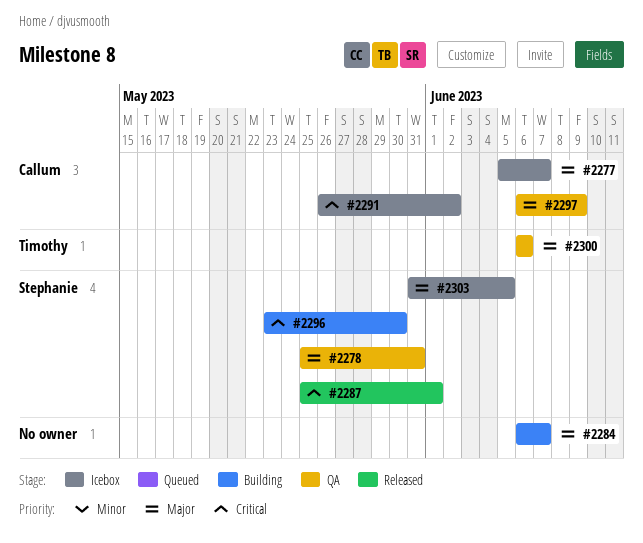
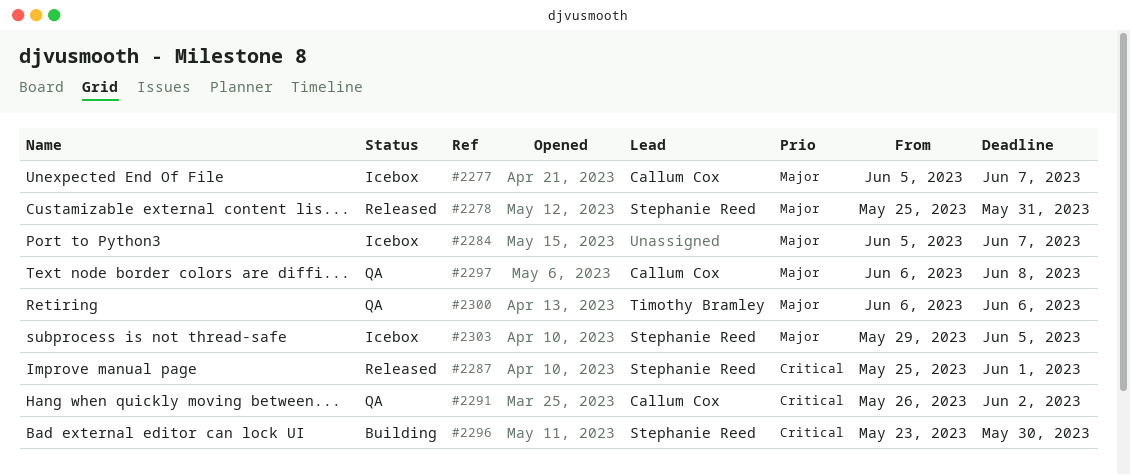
#2278, status: QA -> Released
#2284, status: Building -> Icebox
#2284, start: Jun 6 -> Jun 5
#2291, status: Icebox -> QA
#2297, due: Jun 9 -> Jun 8
#2303, start: May 31 -> May 29

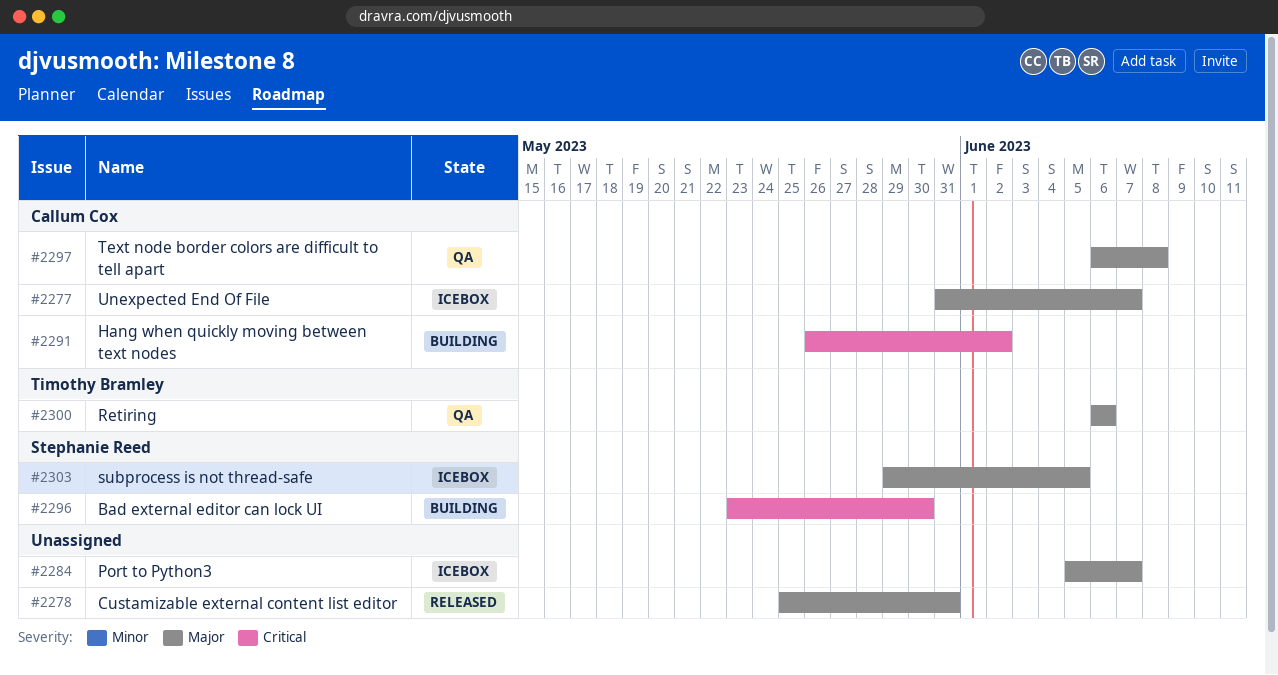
#2277, start: Jun 5 -> May 31
#2278, owner: Stephanie Reed -> none
#2287: present -> none
#2291, status: QA -> Building

